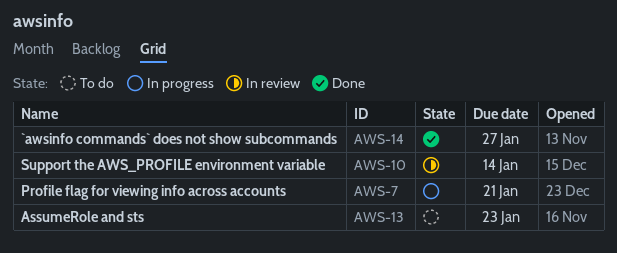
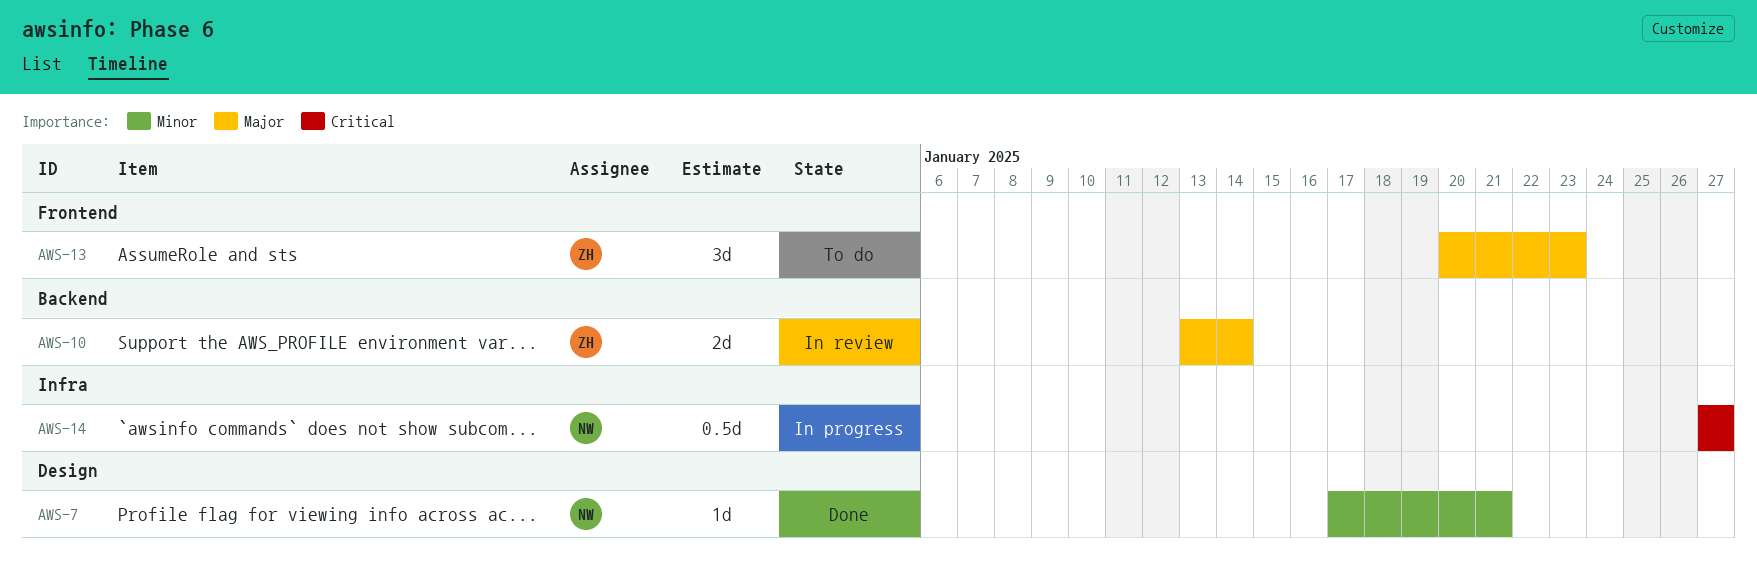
AWS-7, status: In progress -> Done
AWS-14, status: Done -> In progress

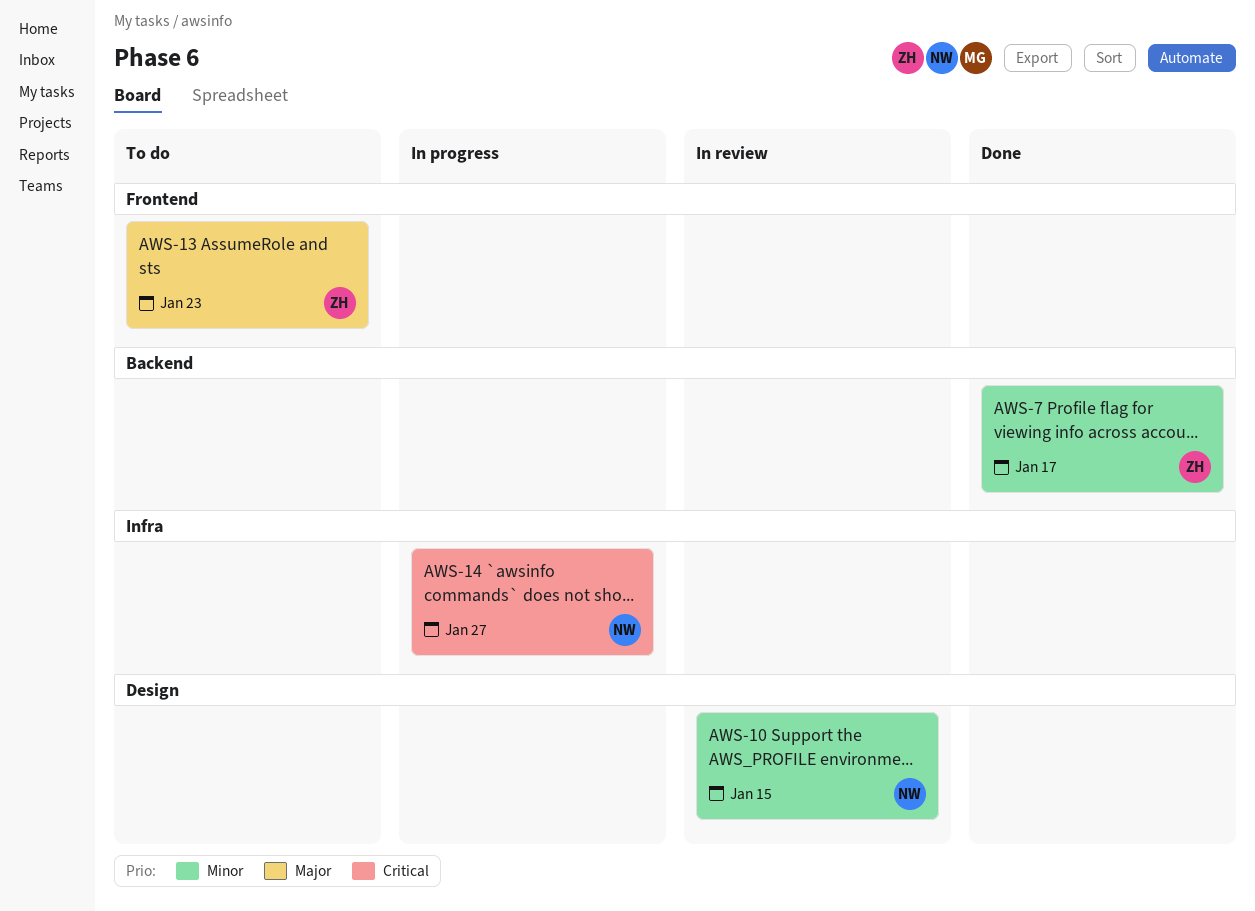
AWS-7, owner: NW -> ZH
AWS-7, label: Design -> Backend
AWS-7, due: Jan 21 -> Jan 17
AWS-10, owner: ZH -> NW
AWS-10, priority: Major -> Minor
AWS-10, label: Backend -> Design
AWS-10, due: Jan 14 -> Jan 15

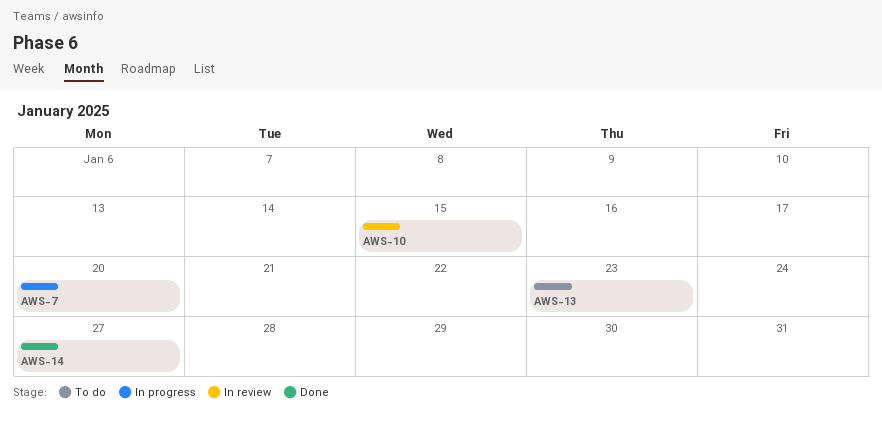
AWS-7, status: Done -> In progress
AWS-7, due: Jan 17 -> Jan 20
AWS-14, status: In progress -> Done

